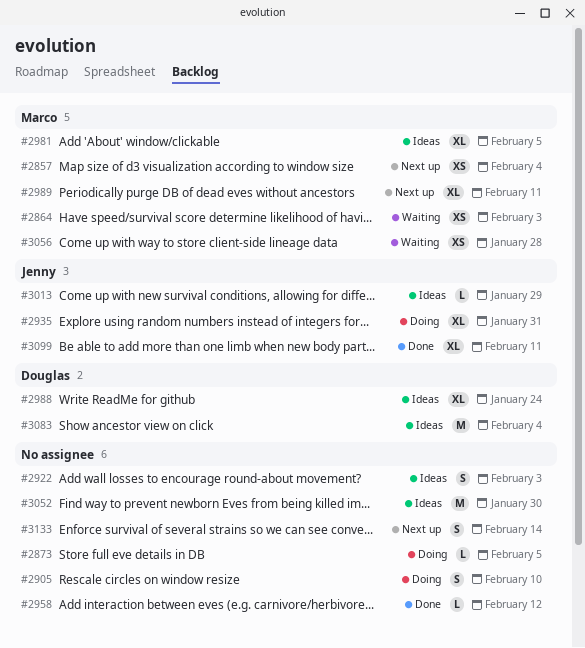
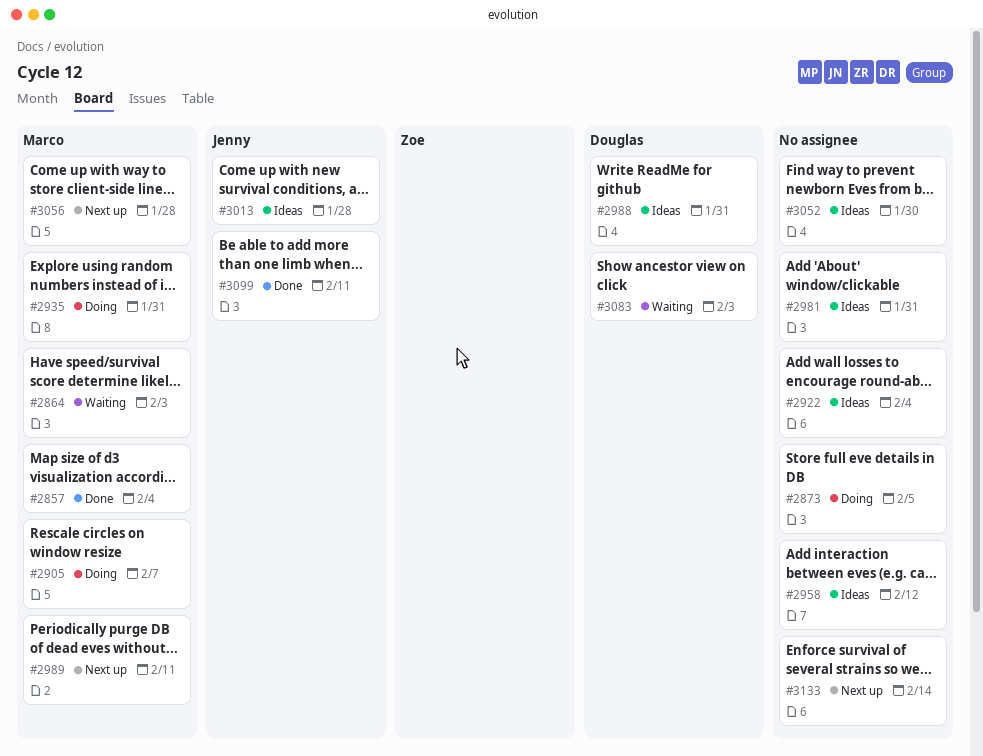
#2857, status: Next up -> Done
#2905, owner: none -> Marco
#2905, due: Feb 10 -> Feb 7
#2922, due: Feb 3 -> Feb 4
#2935, owner: Jenny -> Marco
#2958, status: Done -> Ideas
#2981, owner: Marco -> none
#2981, due: Feb 5 -> Jan 31
#2988, due: Jan 24 -> Jan 31
#3013, due: Jan 29 -> Jan 28
#3056, status: Waiting -> Next up
#3083, status: Ideas -> Waiting
#3083, due: Feb 4 -> Feb 3

